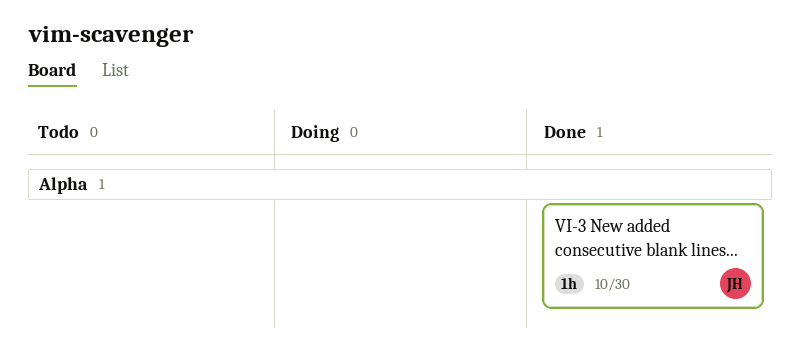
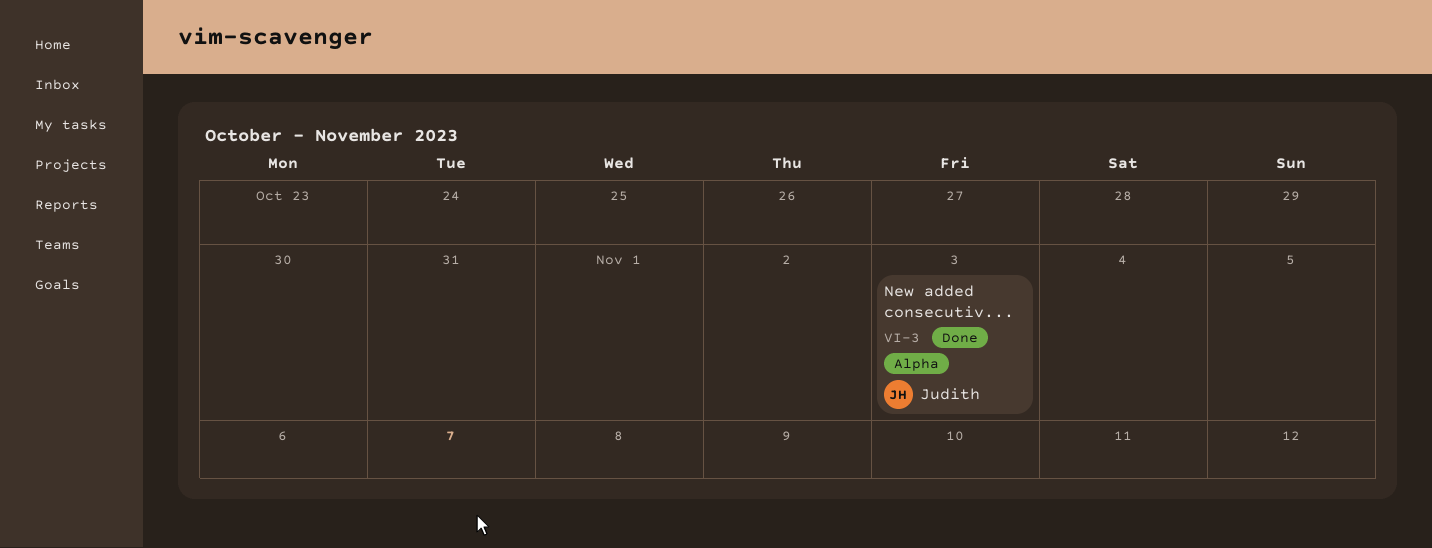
VI-3, due: Oct 30 -> Nov 3

